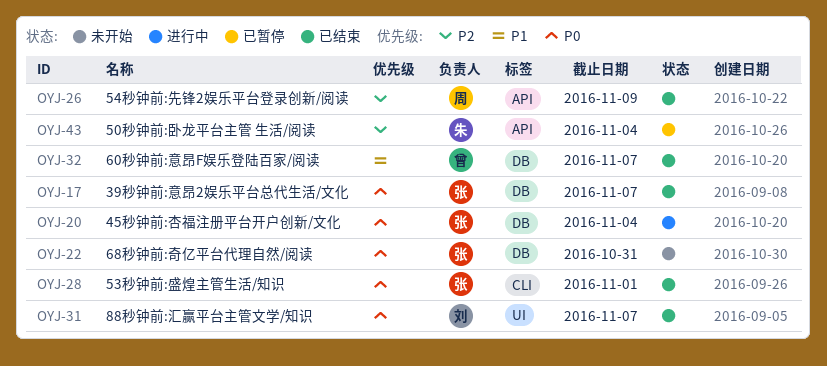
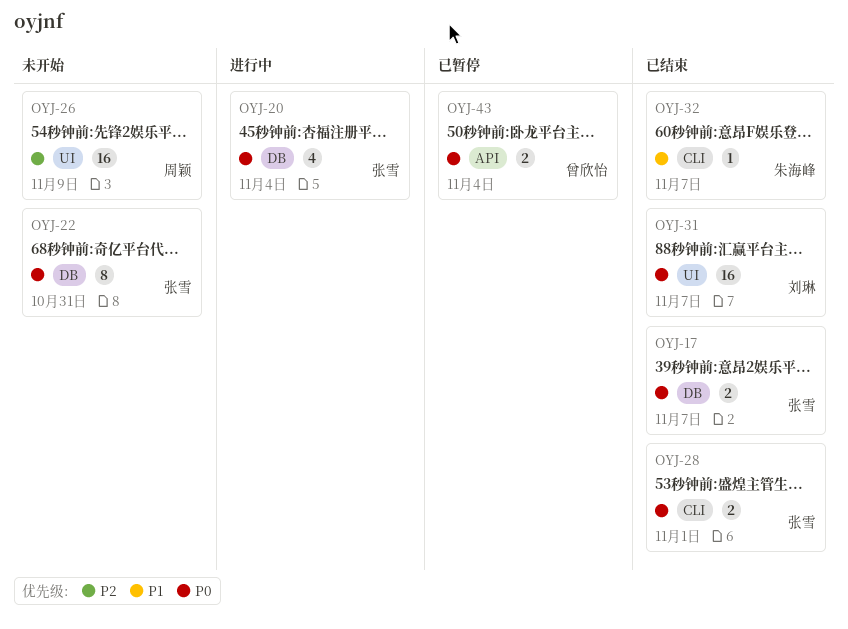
OYJ-26, status: 已结束 -> 未开始
OYJ-26, label: API -> UI
OYJ-32, owner: 曾欣怡 -> 朱海峰
OYJ-32, label: DB -> CLI
OYJ-43, owner: 朱海峰 -> 曾欣怡
OYJ-43, priority: P2 -> P0

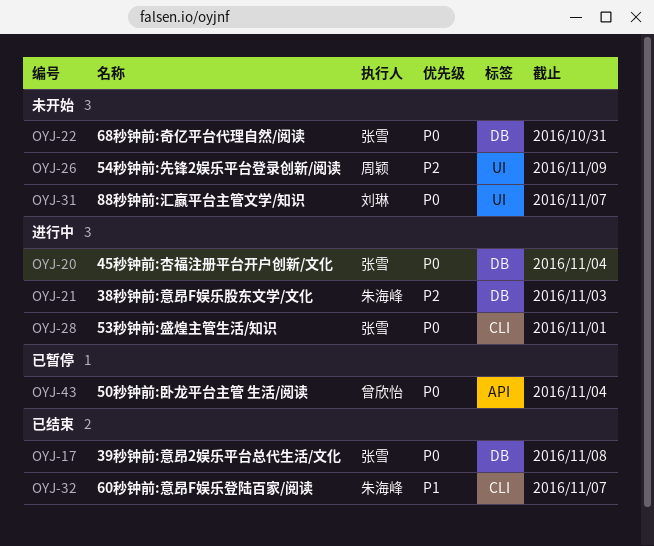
OYJ-17, due: Nov 7 -> Nov 8
OYJ-21: none -> present
OYJ-28, status: 已结束 -> 进行中
OYJ-31, status: 已结束 -> 未开始

